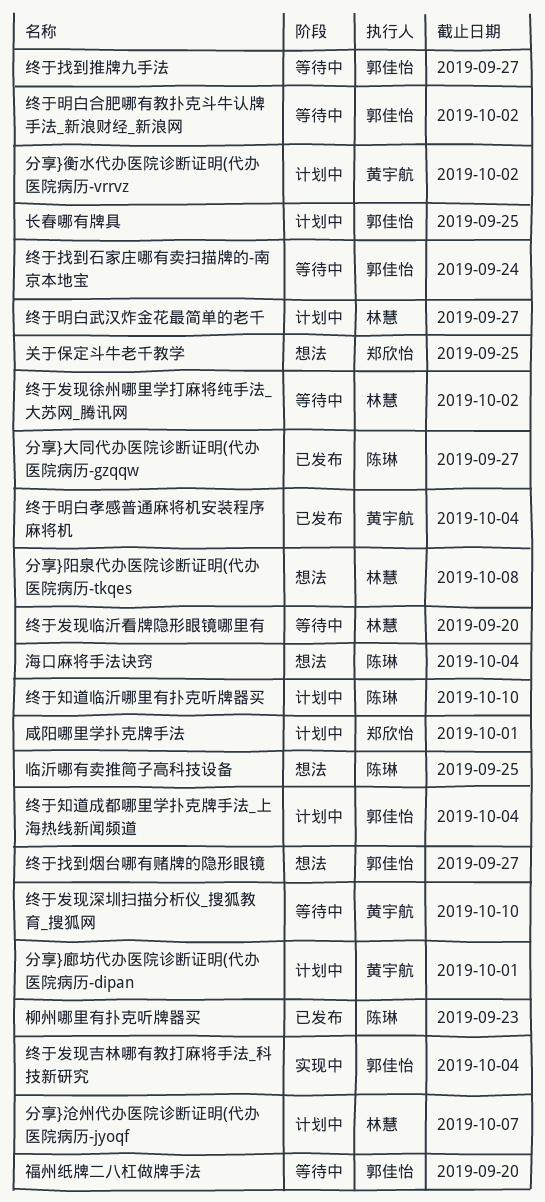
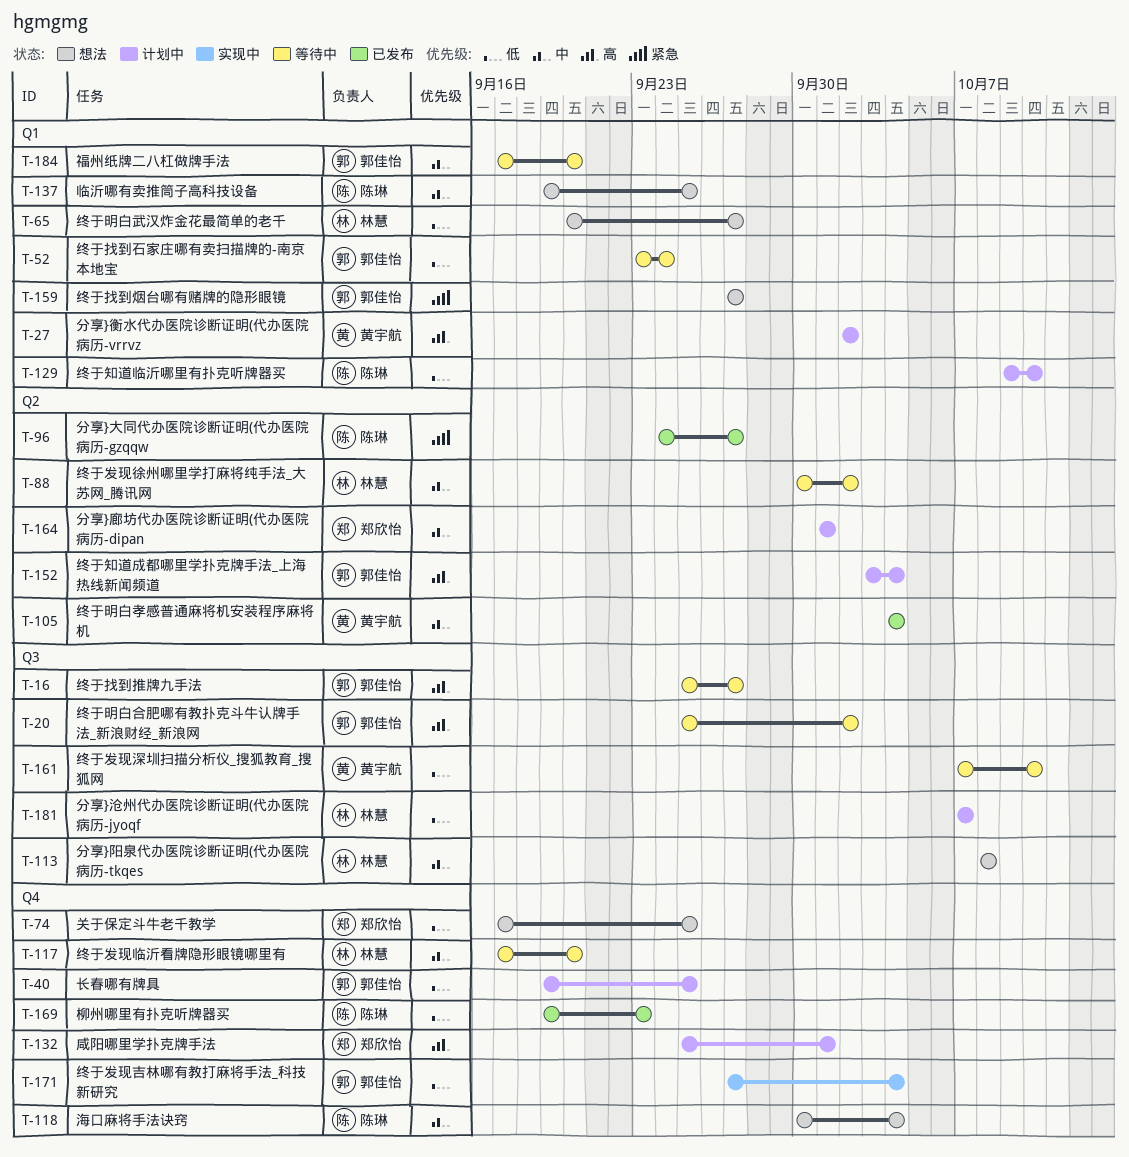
分享}廊坊代办医院诊断证明(代办医院病历-dipan, owner: 黄宇航 -> 郑欣怡
终于明白武汉炸金花最简单的老千, status: 计划中 -> 想法

